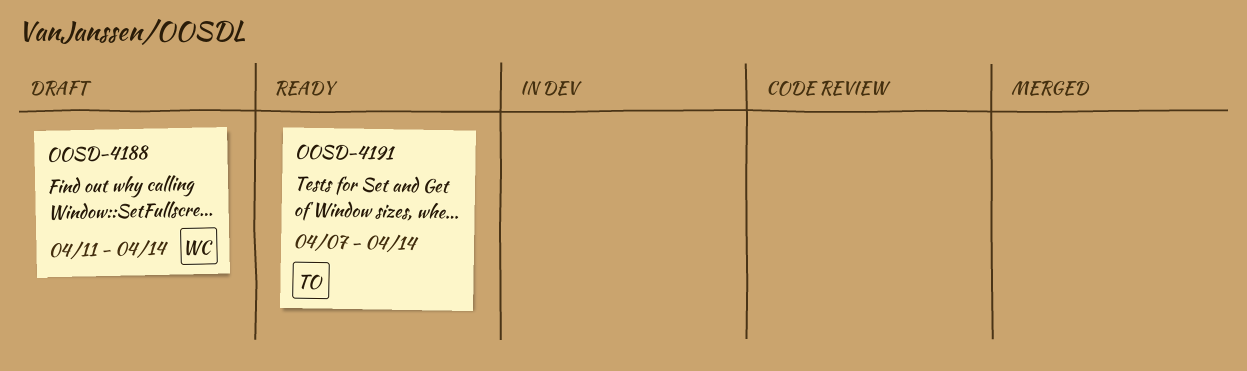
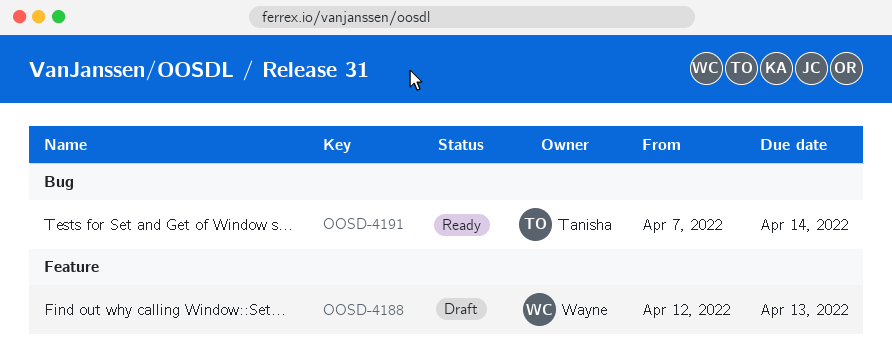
OOSD-4188, start: Apr 11 -> Apr 12
OOSD-4188, due: Apr 14 -> Apr 13

